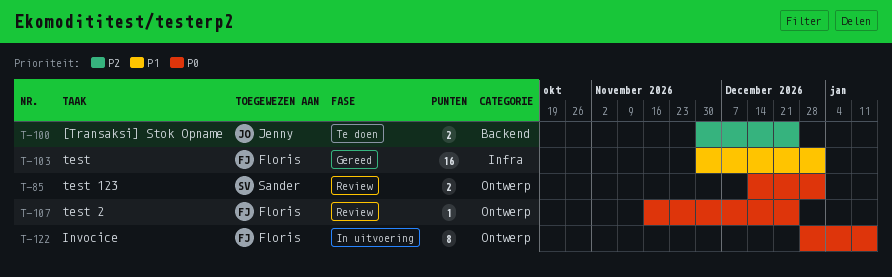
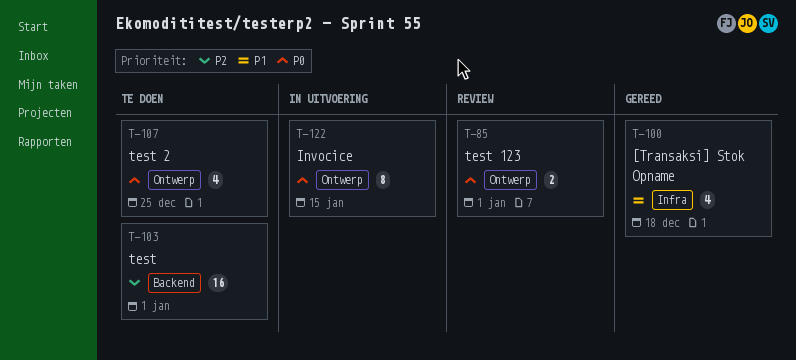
T-100, status: Te doen -> Gereed
T-100, priority: P2 -> P1
T-100, label: Backend -> Infra
T-100, estimate: 2 -> 4
T-100, due: Dec 25 -> Dec 18
T-103, status: Gereed -> Te doen
T-103, priority: P1 -> P2
T-103, label: Infra -> Backend
T-107, status: Review -> Te doen
T-107, estimate: 1 -> 4

